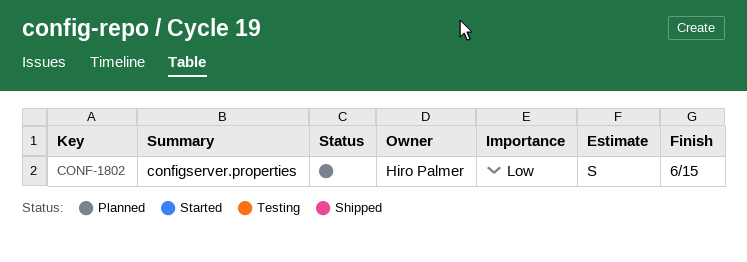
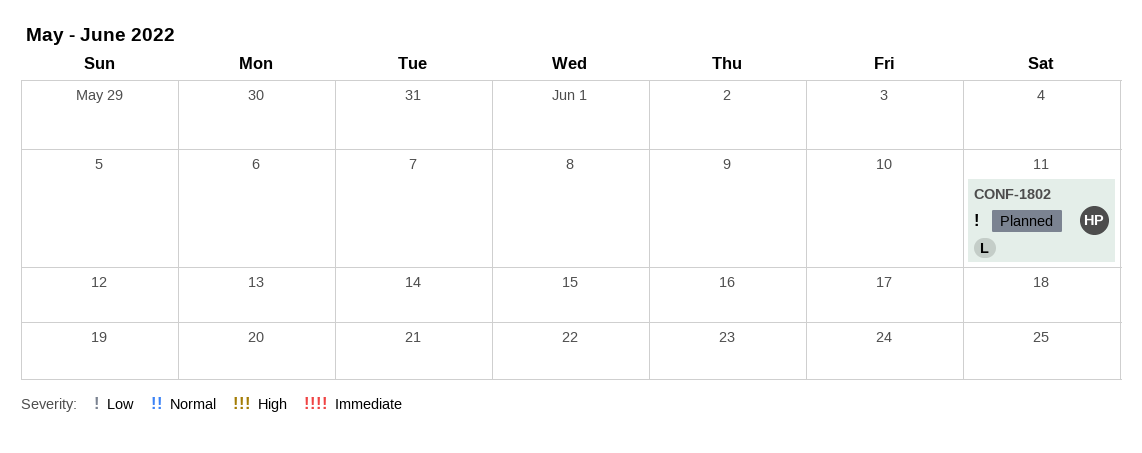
CONF-1802, estimate: S -> L
CONF-1802, due: Jun 15 -> Jun 11

